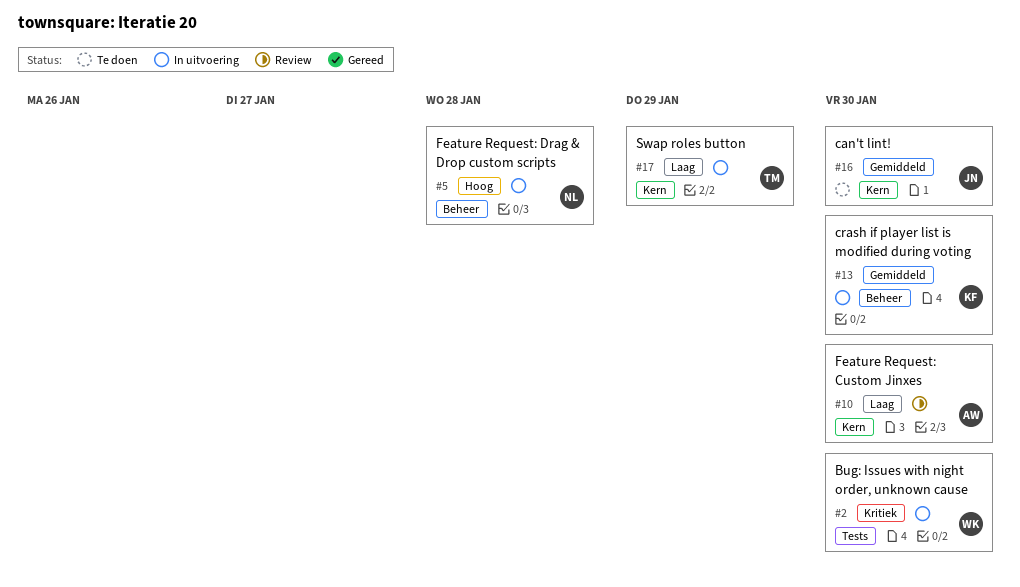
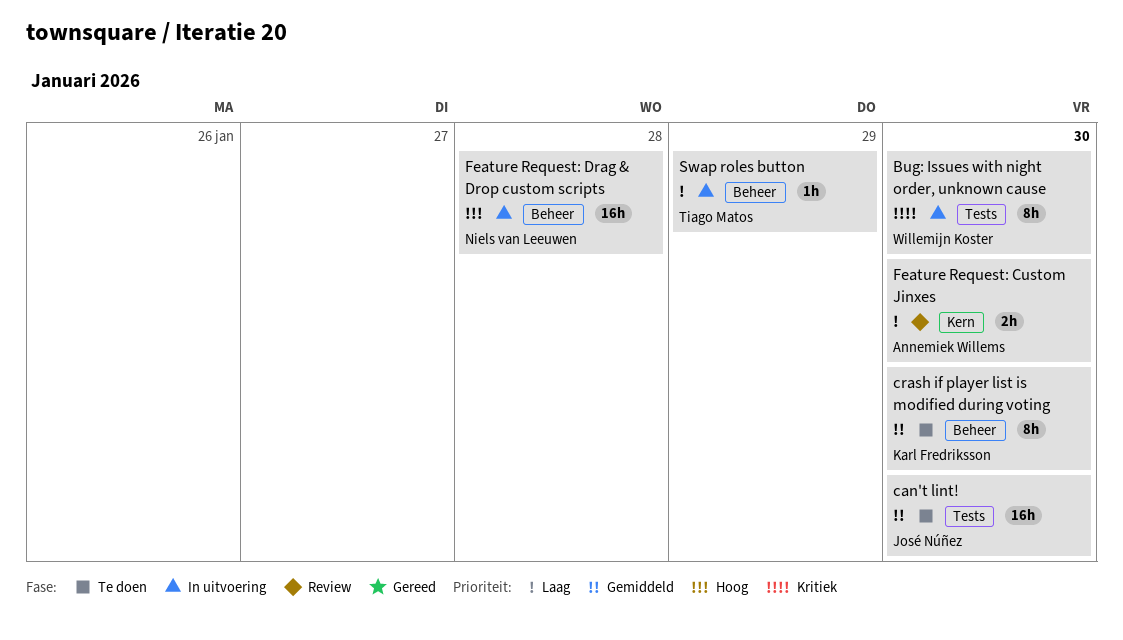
can't lint!, label: Kern -> Tests
crash if player list is modified during voting, status: In uitvoering -> Te doen
Swap roles button, label: Kern -> Beheer

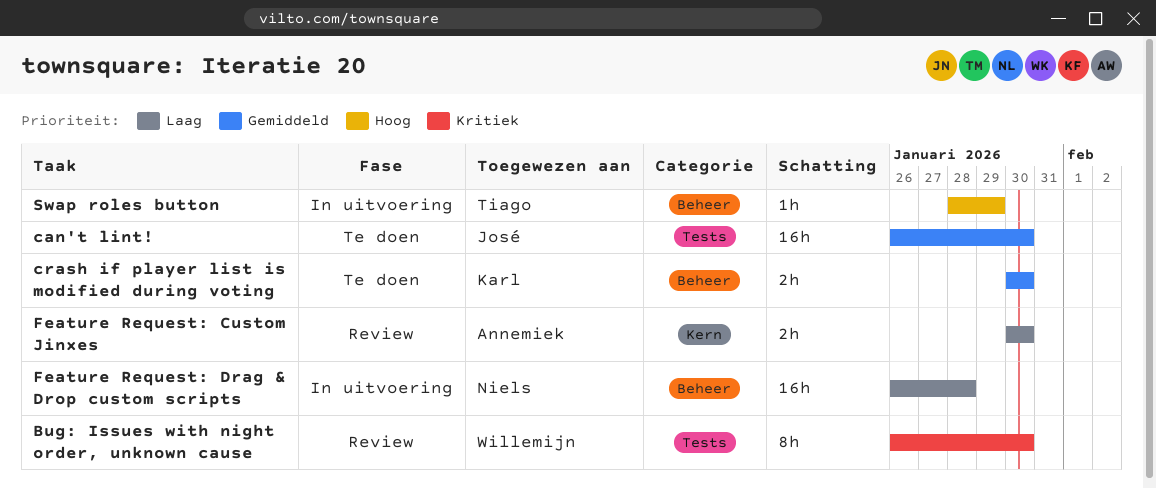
Bug: Issues with night order, unknown cause, status: In uitvoering -> Review
crash if player list is modified during voting, estimate: 8h -> 2h
Feature Request: Drag & Drop custom scripts, priority: Hoog -> Laag
Swap roles button, priority: Laag -> Hoog

